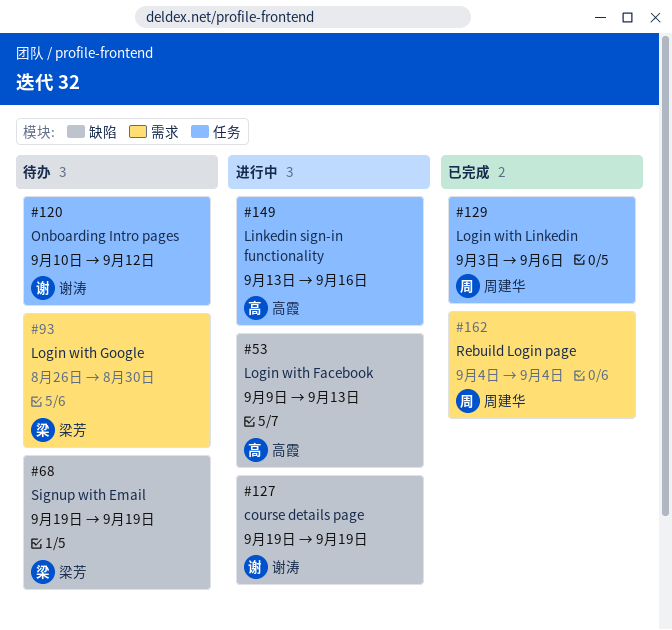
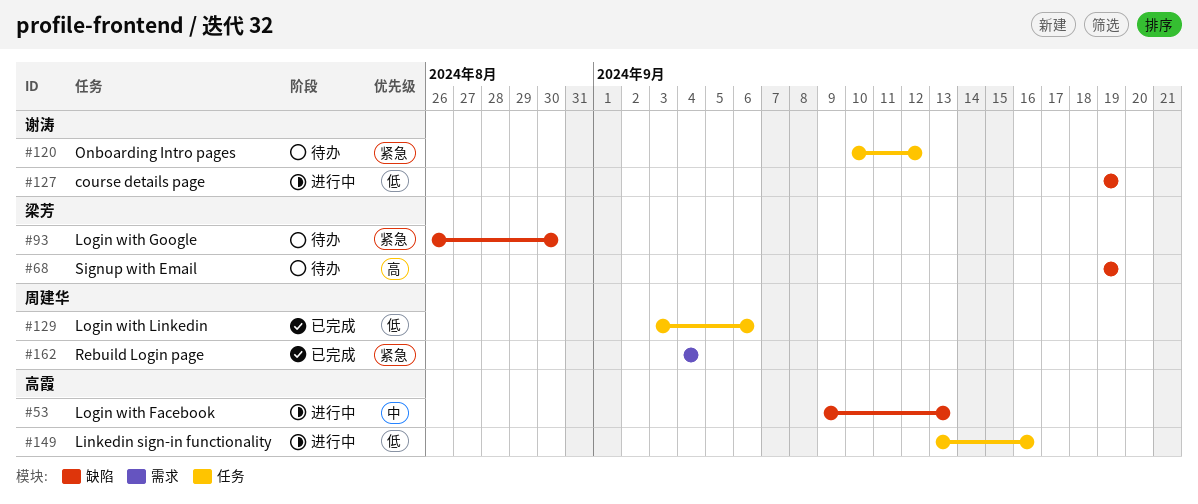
#93, label: 需求 -> 缺陷

